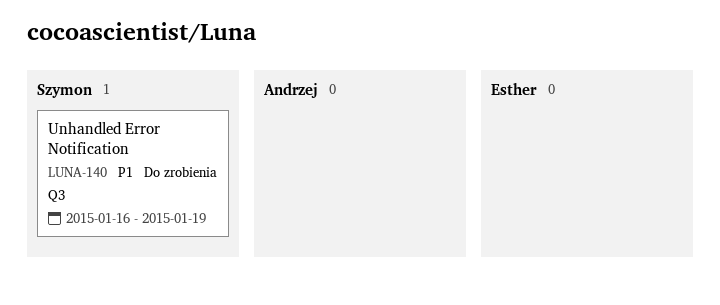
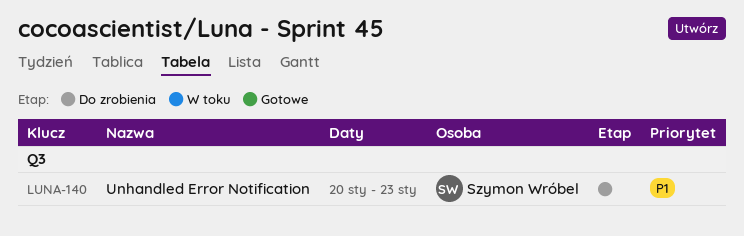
LUNA-140, start: Jan 16 -> Jan 20
LUNA-140, due: Jan 19 -> Jan 23

